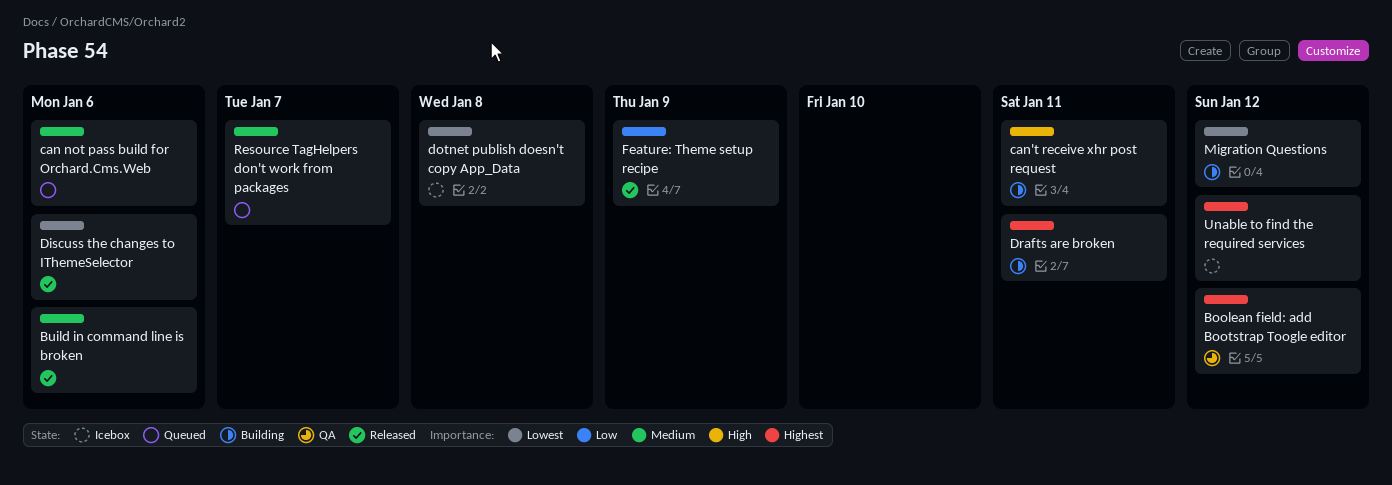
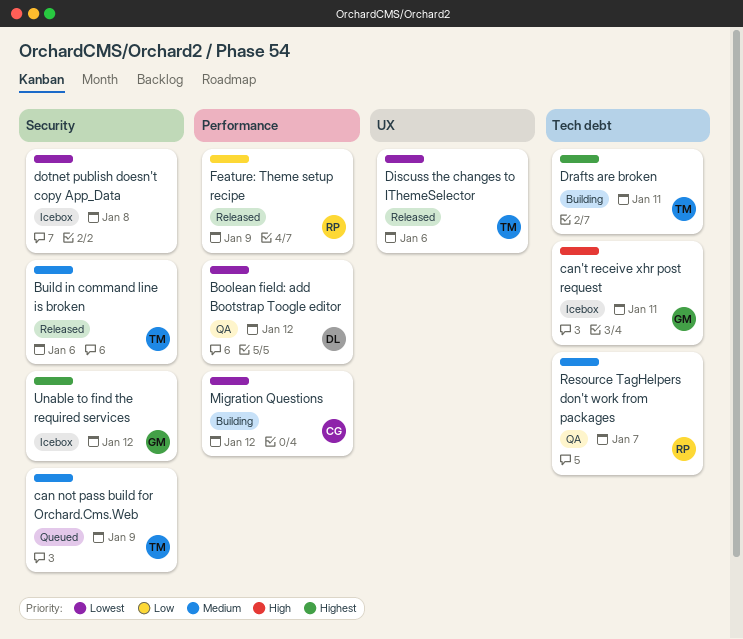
Boolean field: add Bootstrap Toogle editor, priority: Highest -> Lowest
can not pass build for Orchard.Cms.Web, due: Jan 6 -> Jan 9
can't receive xhr post request, status: Building -> Icebox
Resource TagHelpers don't work from packages, status: Queued -> QA

